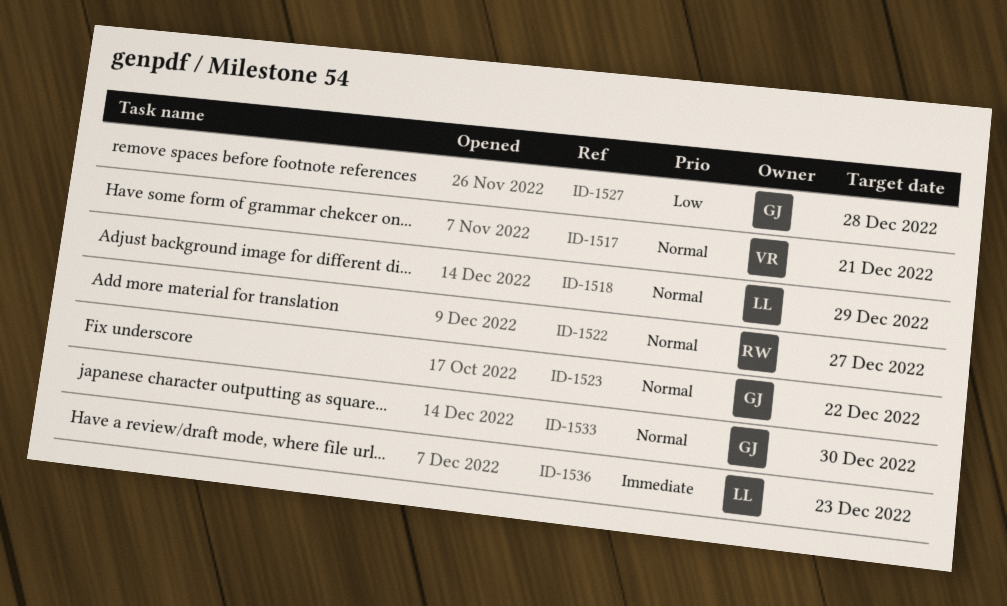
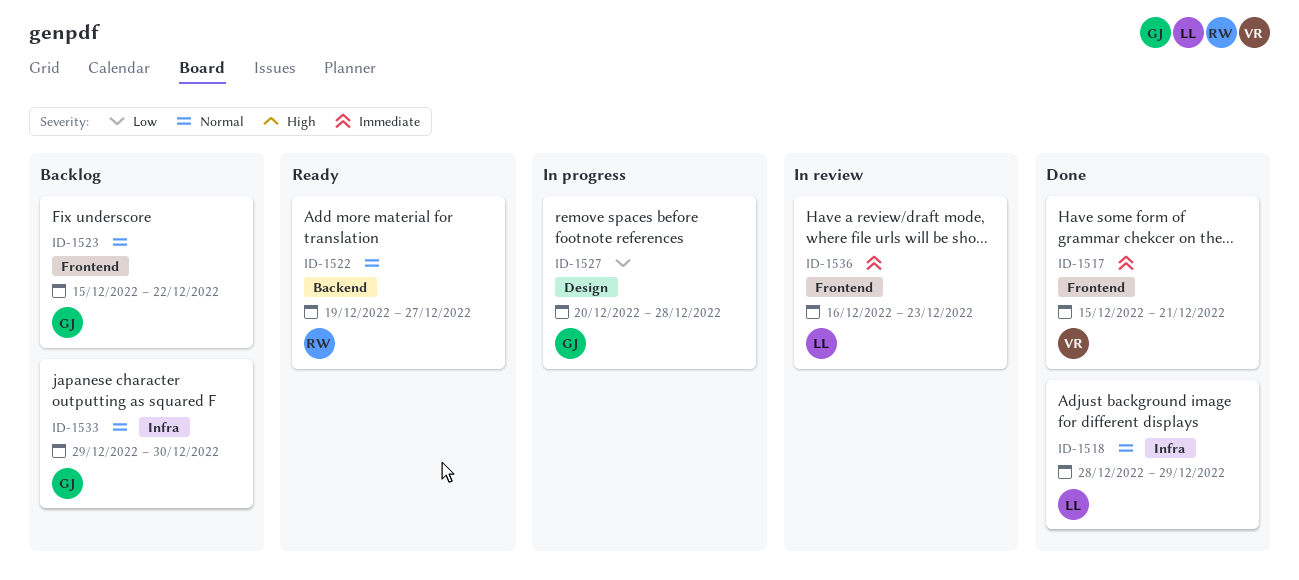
ID-1517, priority: Normal -> Immediate

